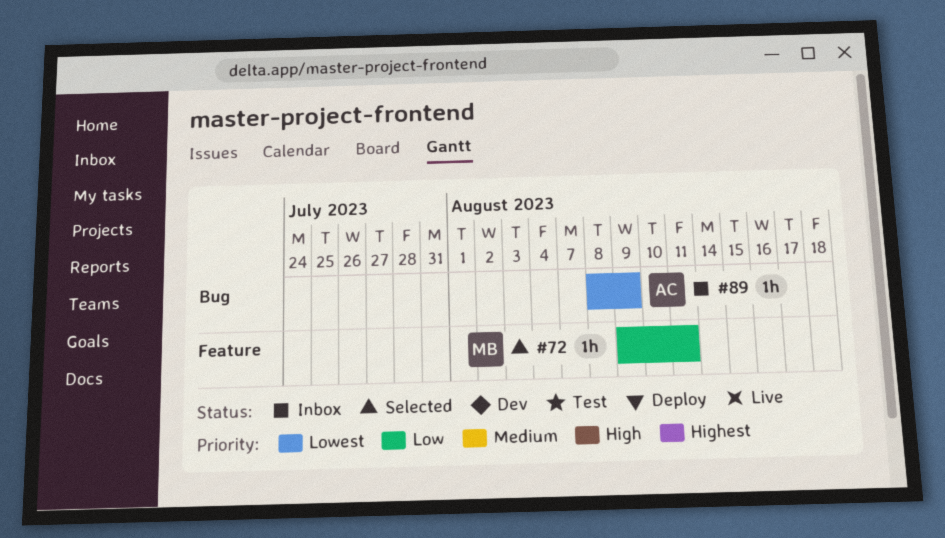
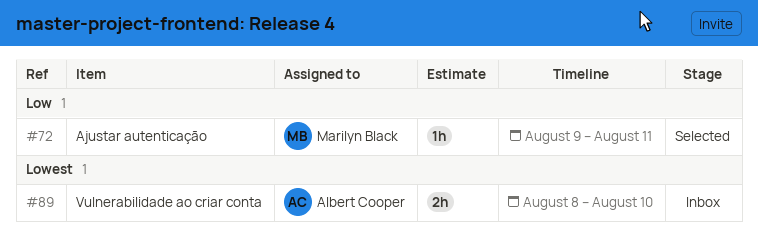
#89, estimate: 1h -> 2h
#89, due: Aug 9 -> Aug 10

